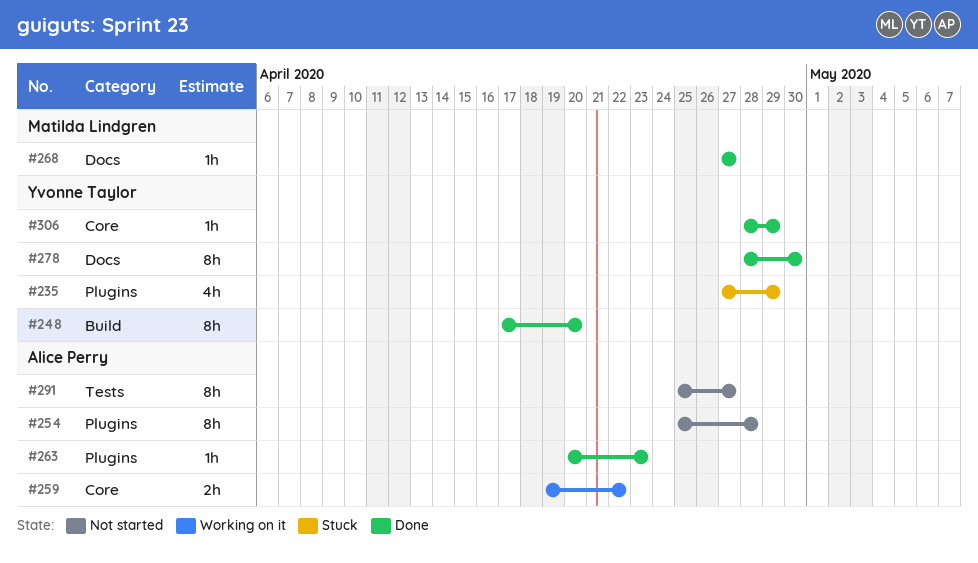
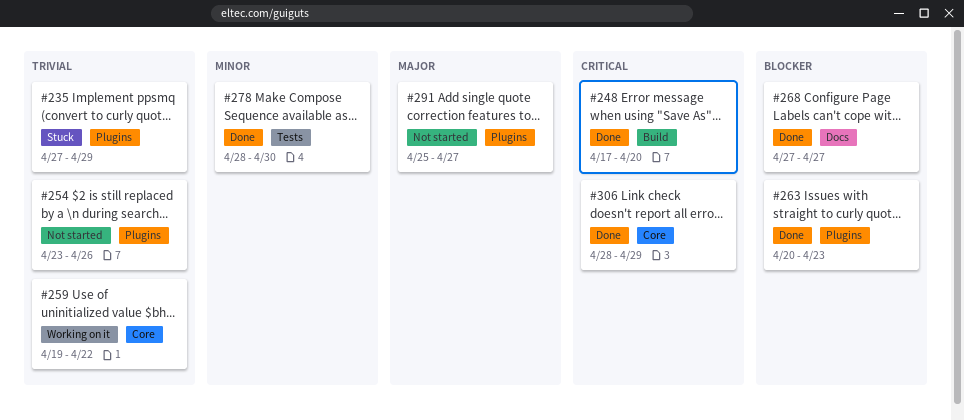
#254, start: Apr 25 -> Apr 23
#254, due: Apr 28 -> Apr 26
#278, label: Docs -> Tests
#291, label: Tests -> Plugins

